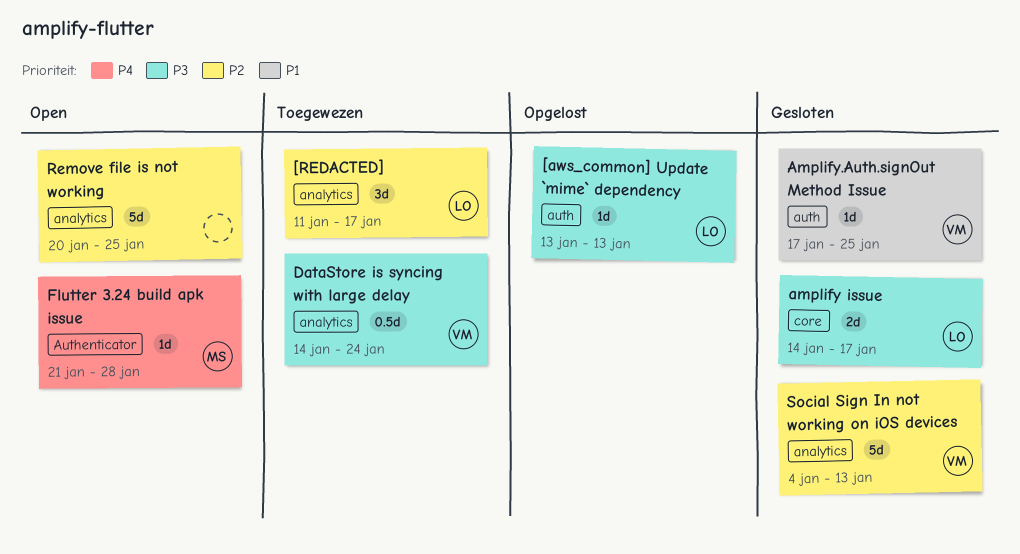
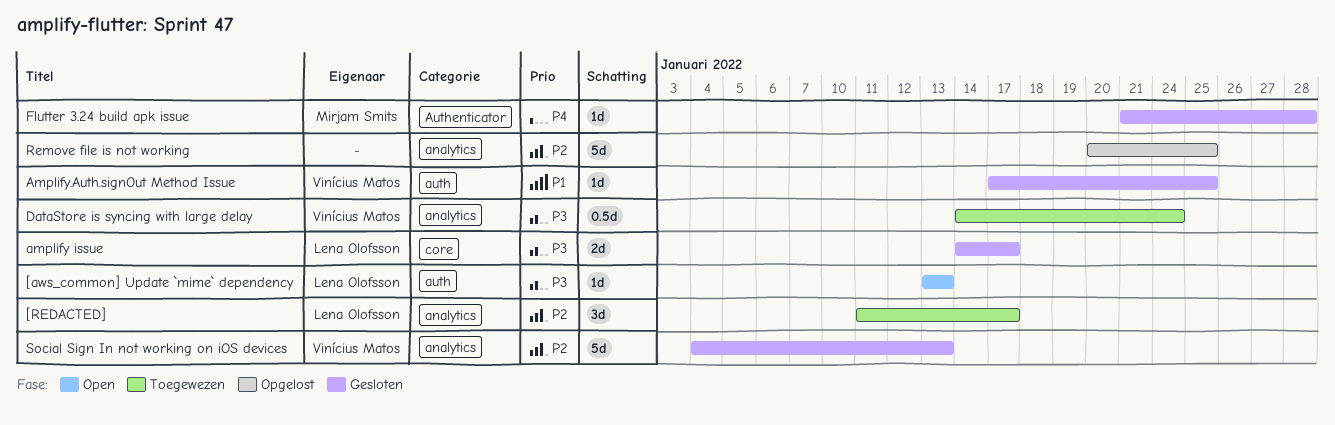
[aws_common] Update `mime` dependency, status: Opgelost -> Open
Flutter 3.24 build apk issue, status: Open -> Gesloten
Remove file is not working, status: Open -> Opgelost

